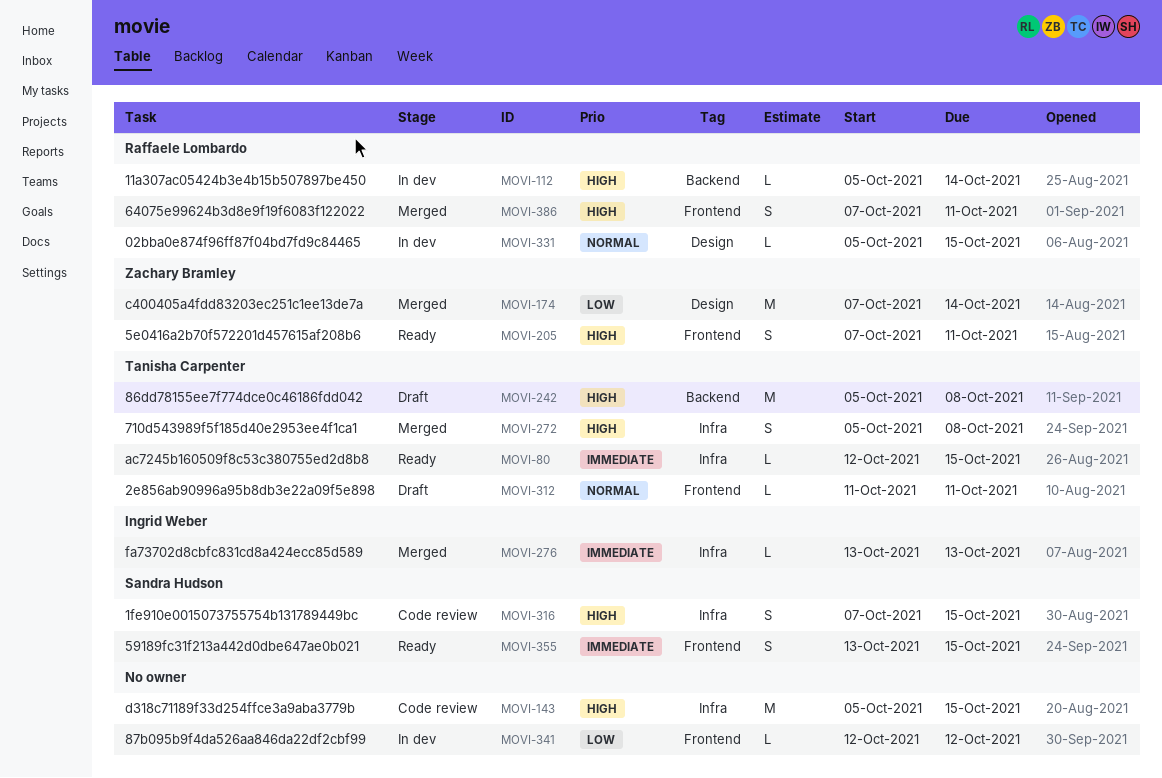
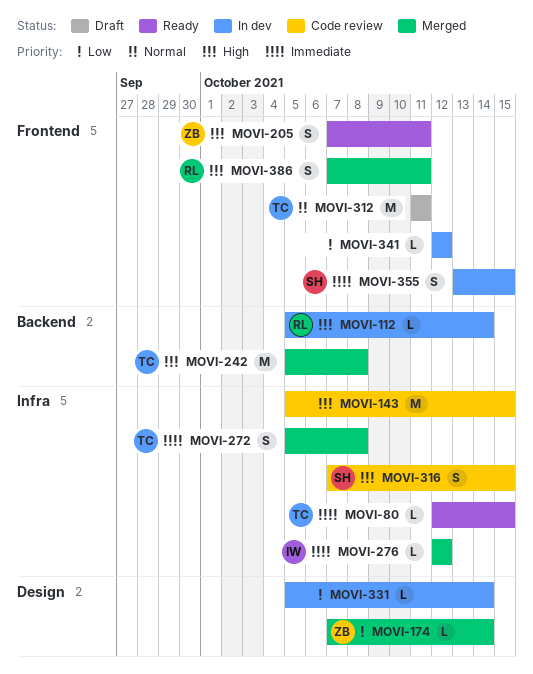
MOVI-174, estimate: M -> L
MOVI-242, status: Draft -> Merged
MOVI-272, priority: High -> Immediate
MOVI-276, start: Oct 13 -> Oct 12
MOVI-276, due: Oct 13 -> Oct 12
MOVI-312, estimate: L -> M
MOVI-331, owner: Raffaele Lombardo -> none
MOVI-331, priority: Normal -> Low
MOVI-331, due: Oct 15 -> Oct 14
MOVI-355, status: Ready -> In dev

